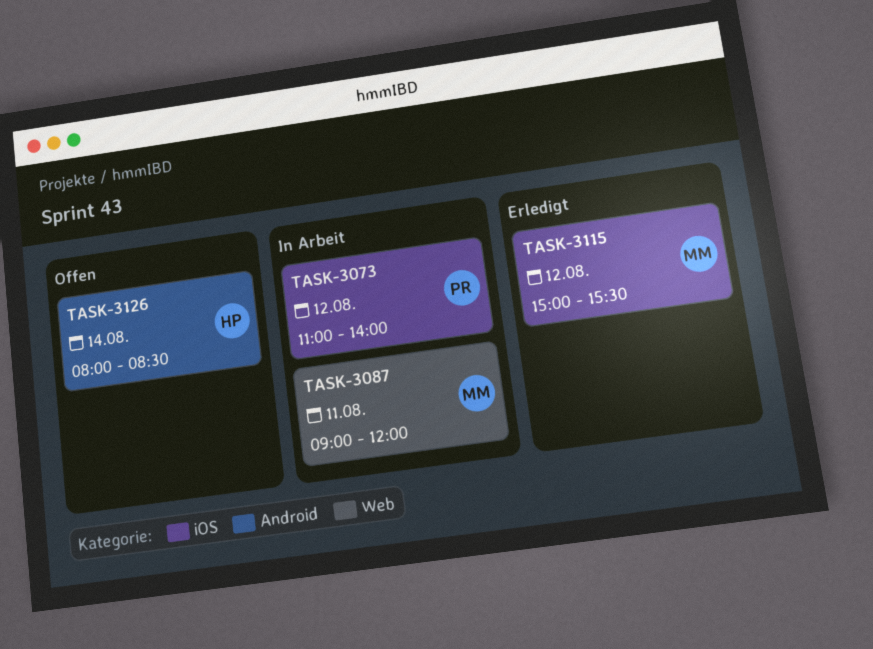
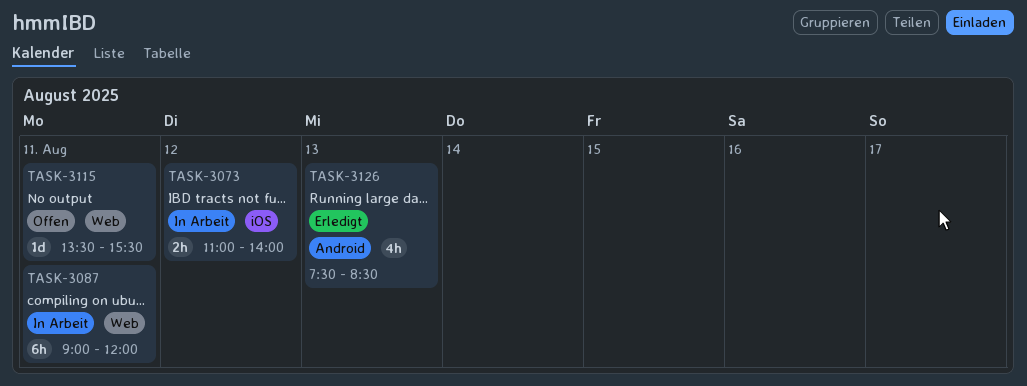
TASK-3115, status: Erledigt -> Offen
TASK-3115, label: iOS -> Web
TASK-3115, day: Aug 12 -> Aug 11
TASK-3115, begins: 15:00 -> 13:30
TASK-3126, status: Offen -> Erledigt
TASK-3126, day: Aug 14 -> Aug 13
TASK-3126, begins: 08:00 -> 07:30

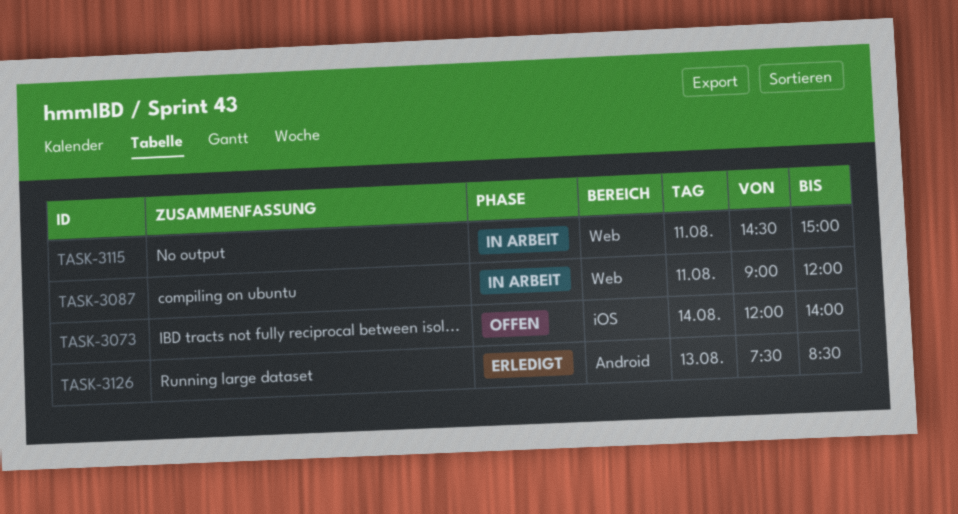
TASK-3073, status: In Arbeit -> Offen
TASK-3073, day: Aug 12 -> Aug 14
TASK-3073, begins: 11:00 -> 12:00
TASK-3115, status: Offen -> In Arbeit
TASK-3115, begins: 13:30 -> 14:30
TASK-3115, ends: 15:30 -> 15:00

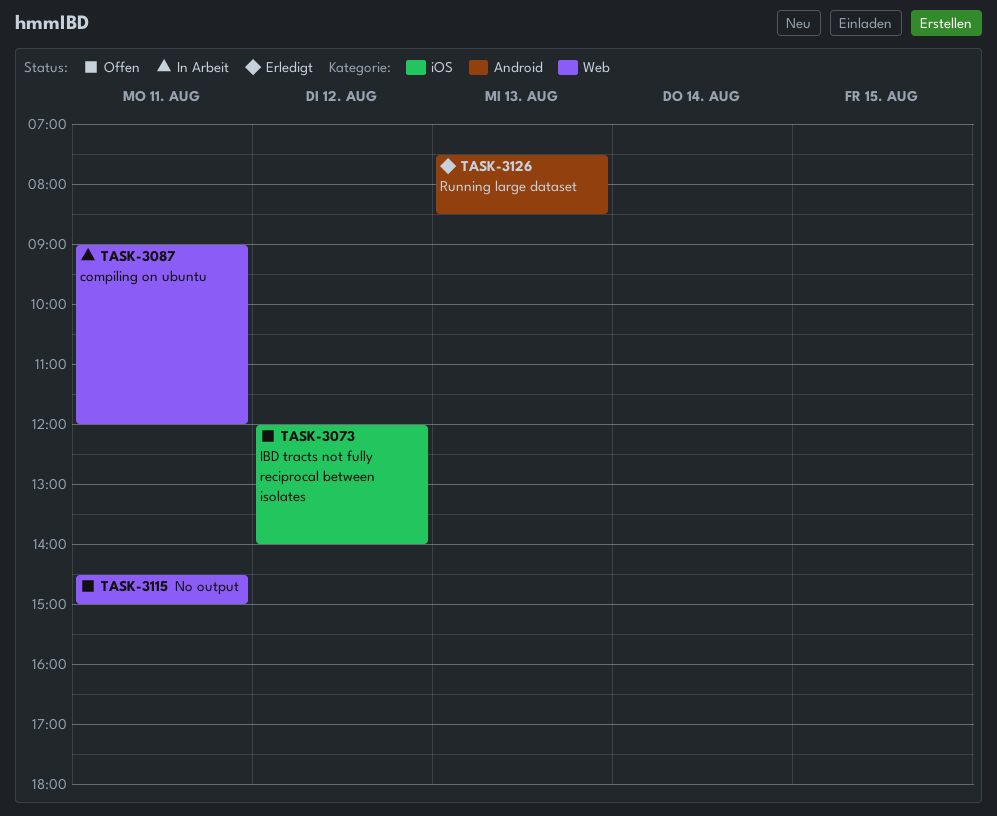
TASK-3073, day: Aug 14 -> Aug 12
TASK-3115, status: In Arbeit -> Offen

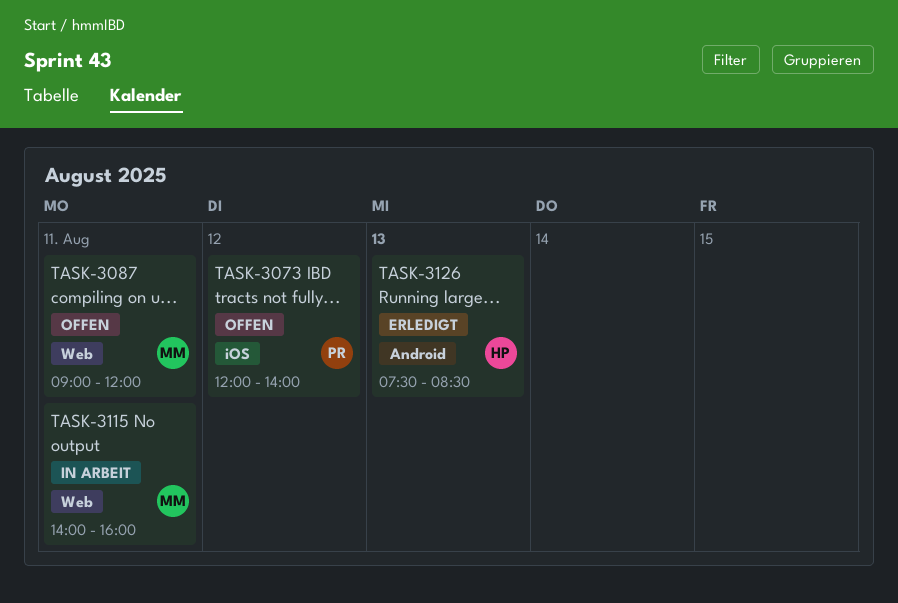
TASK-3087, status: In Arbeit -> Offen
TASK-3115, status: Offen -> In Arbeit
TASK-3115, begins: 14:30 -> 14:00
TASK-3115, ends: 15:00 -> 16:00

